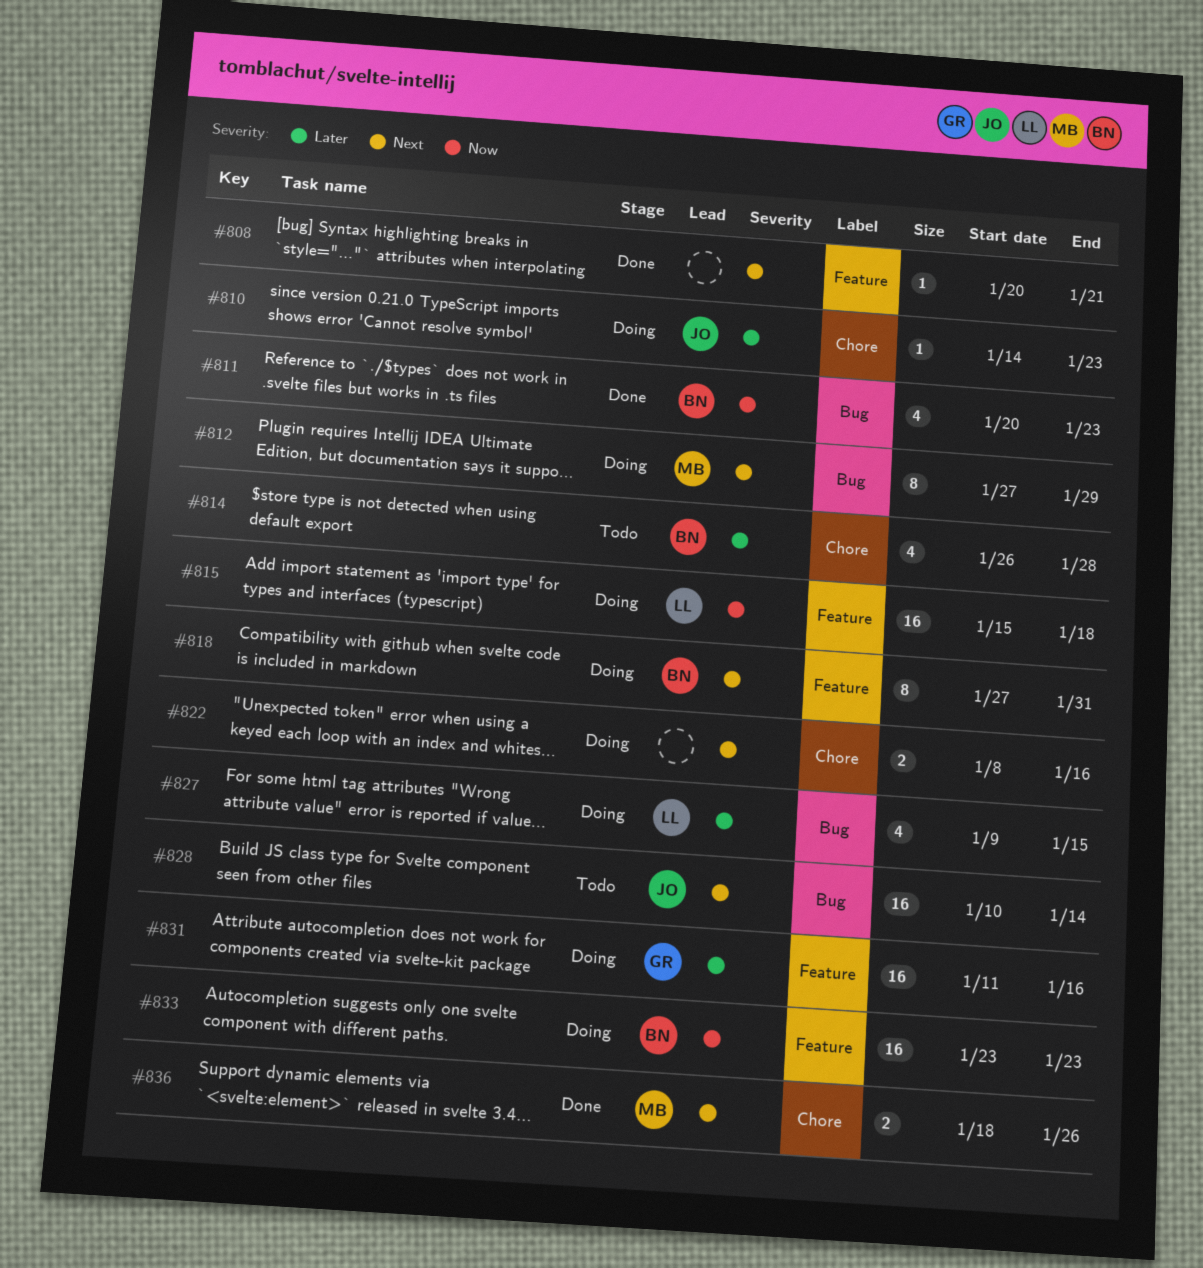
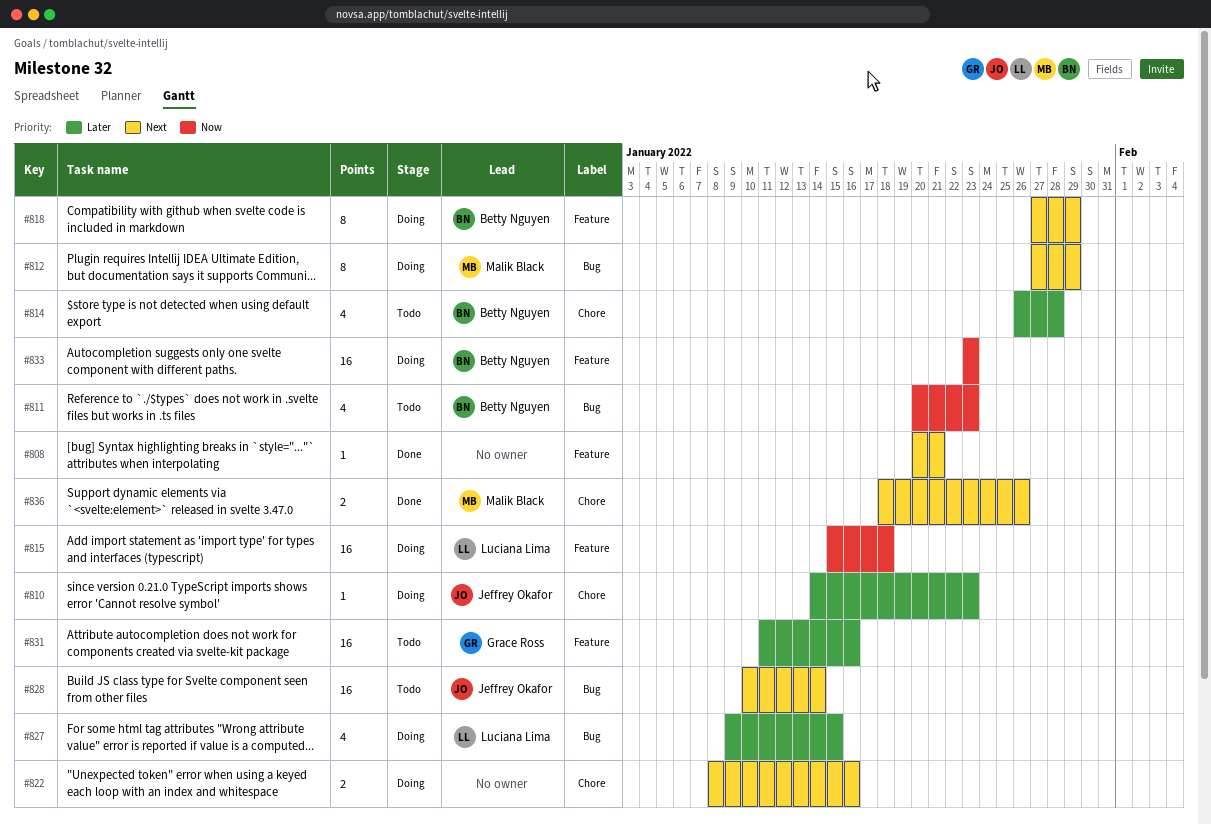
#811, status: Done -> Todo
#818, due: Jan 31 -> Jan 29
#831, status: Doing -> Todo

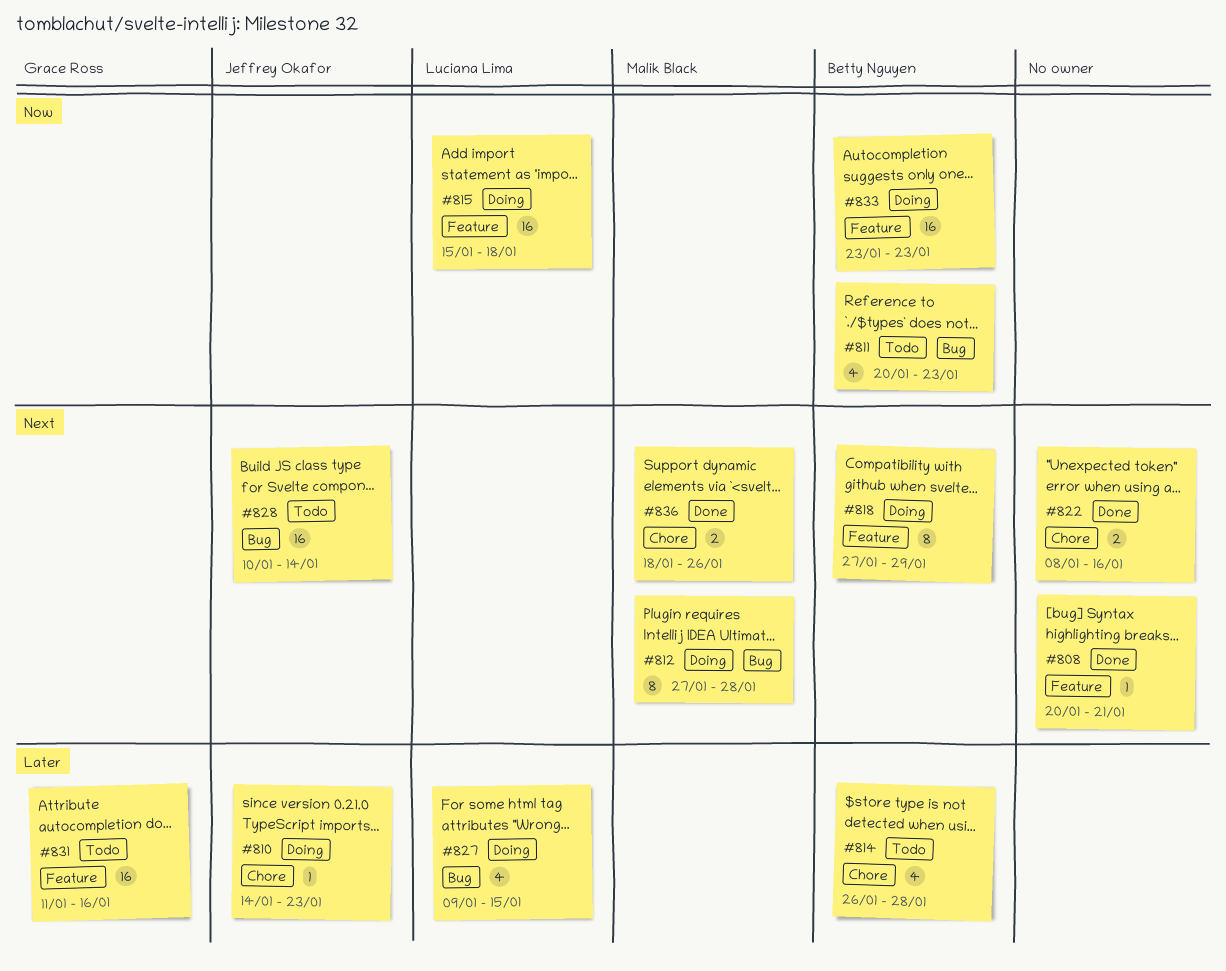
#812, due: Jan 29 -> Jan 28
#822, status: Doing -> Done

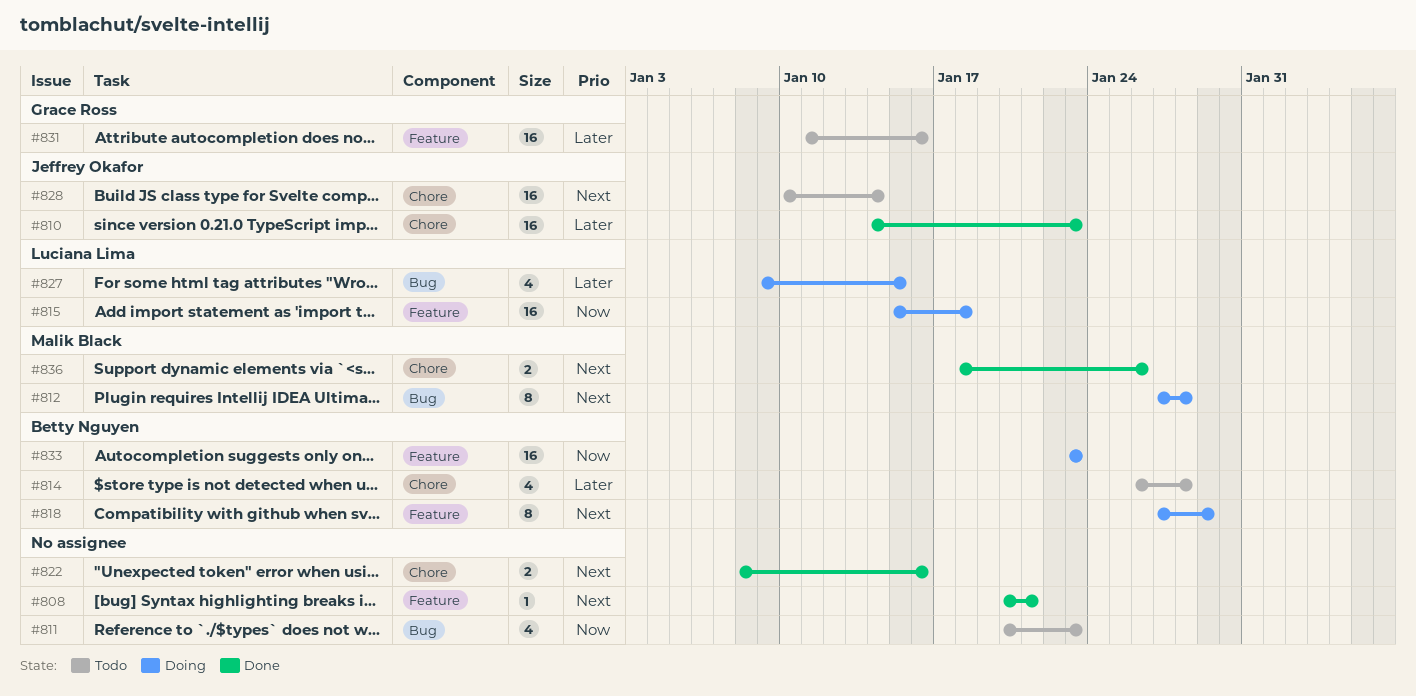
#810, status: Doing -> Done
#810, estimate: 1 -> 16
#811, owner: Betty Nguyen -> none
#828, label: Bug -> Chore

